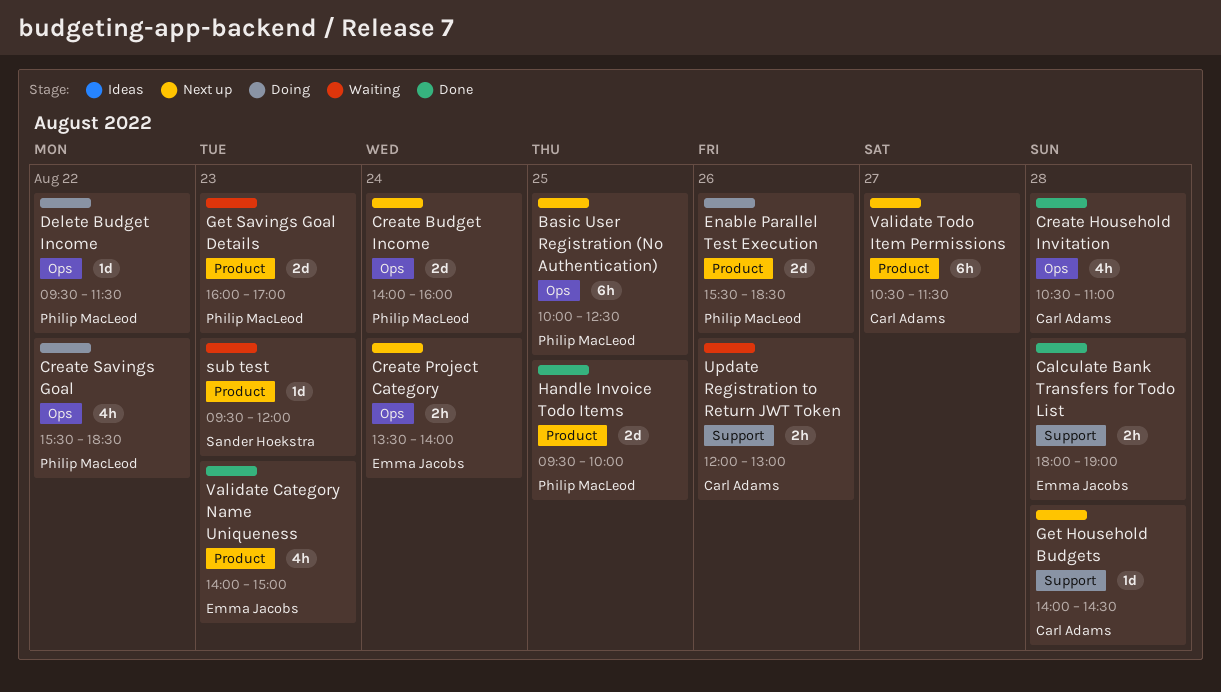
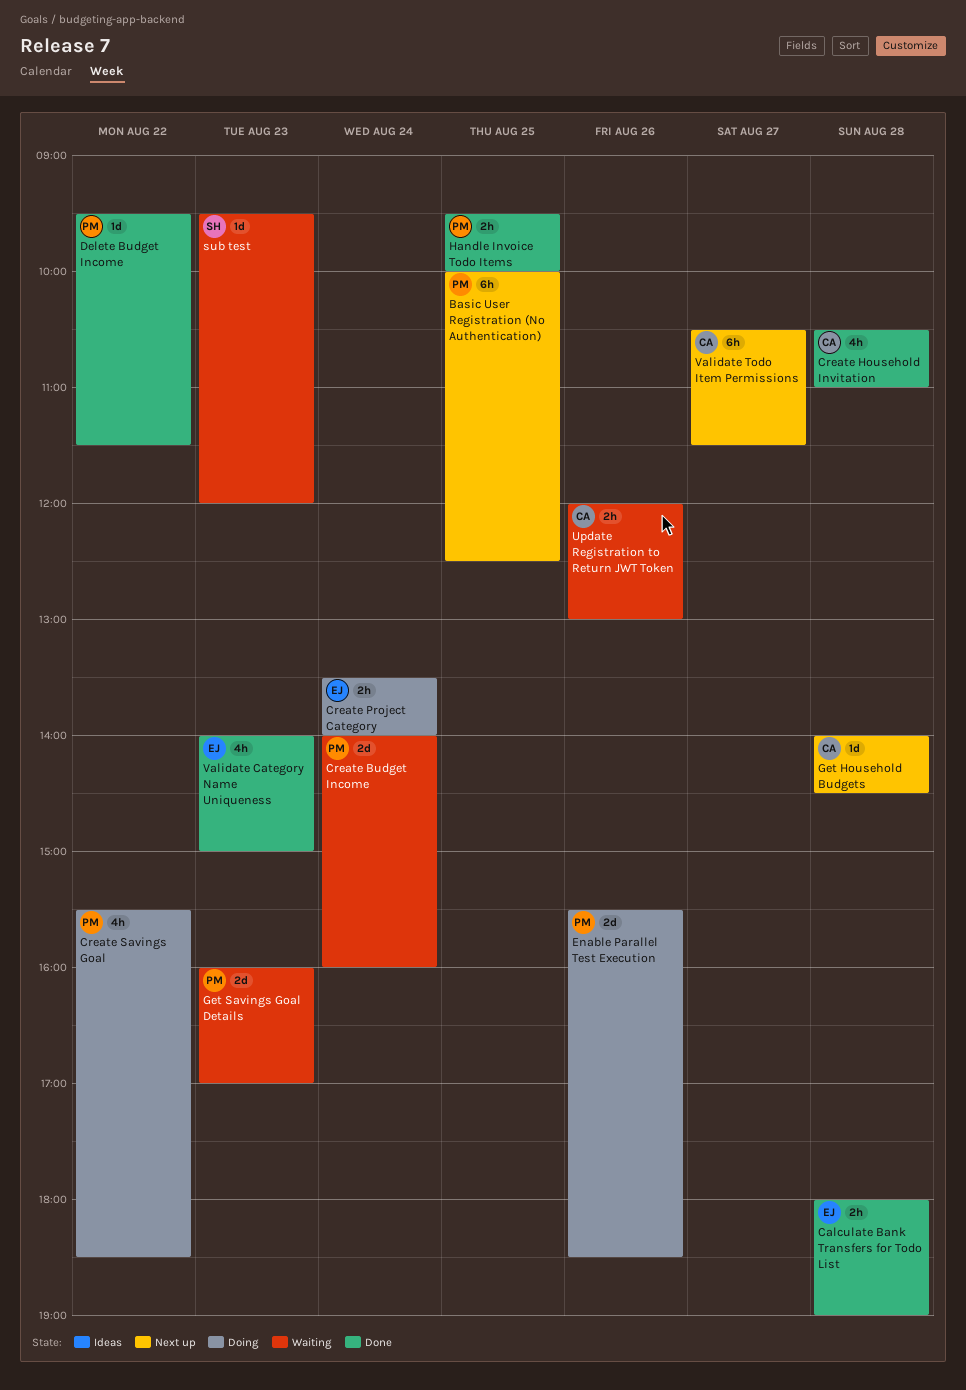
Create Budget Income, status: Next up -> Waiting
Create Project Category, status: Next up -> Doing
Delete Budget Income, status: Doing -> Done
Handle Invoice Todo Items, estimate: 2d -> 2h

